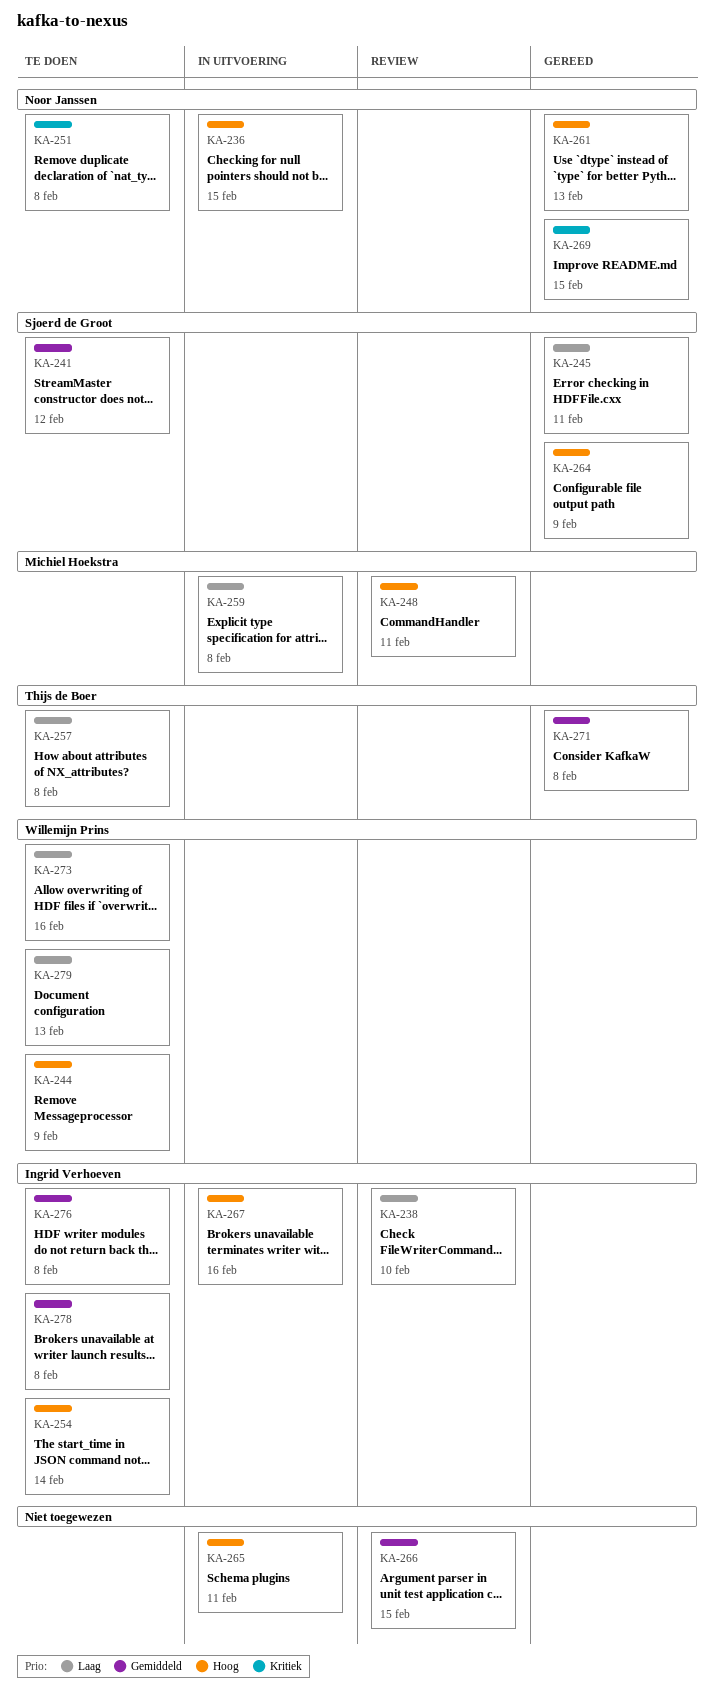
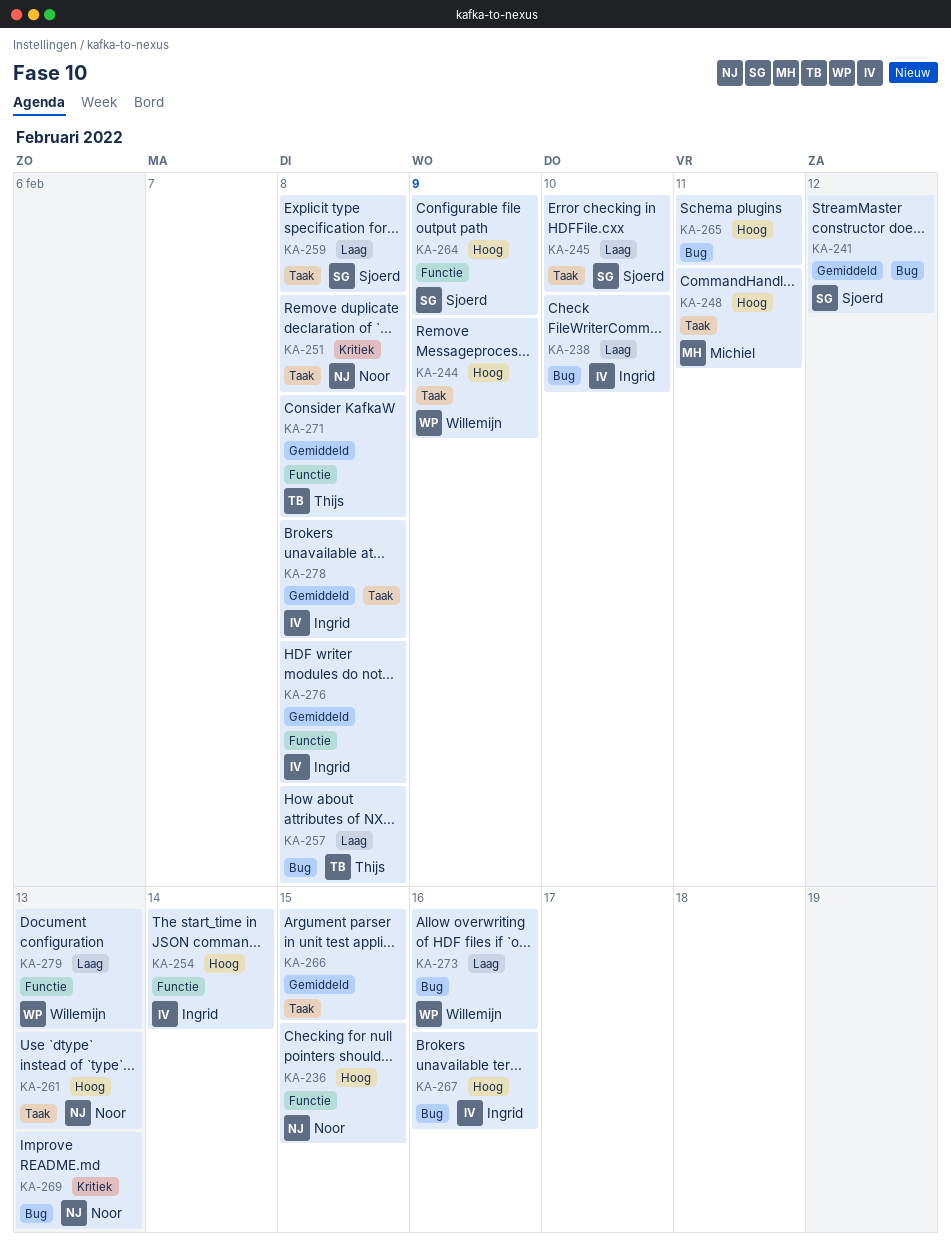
KA-245, due: Feb 11 -> Feb 10
KA-259, owner: Michiel Hoekstra -> Sjoerd de Groot
KA-269, due: Feb 15 -> Feb 13

